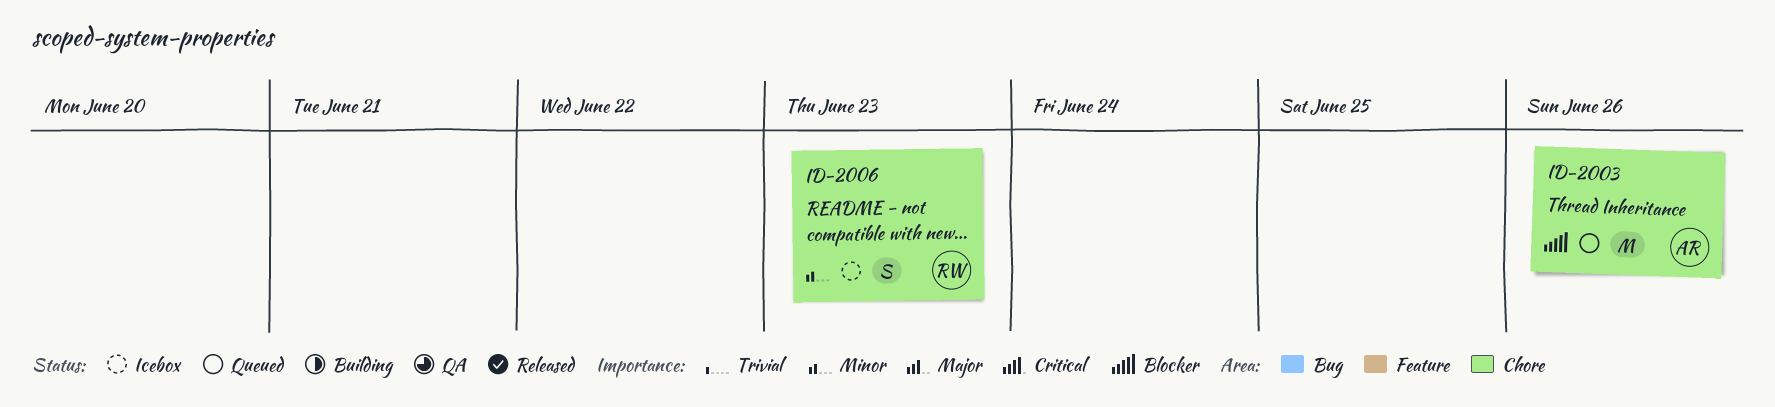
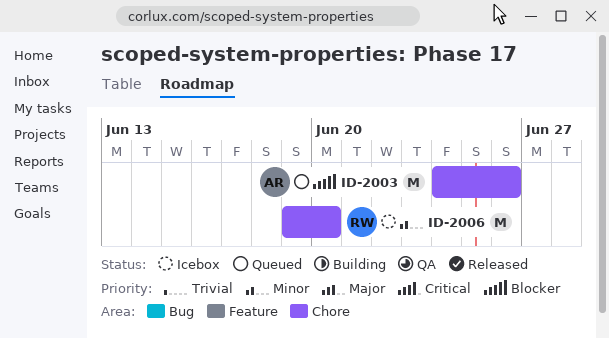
ID-2006, estimate: S -> M
ID-2006, due: Jun 23 -> Jun 20

